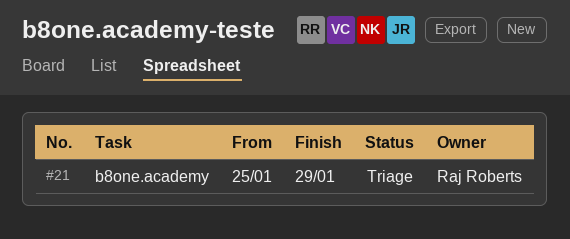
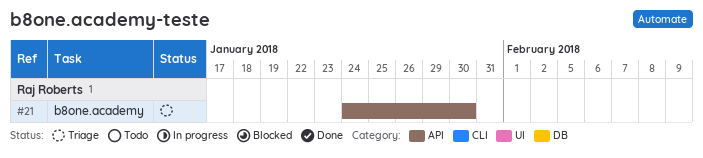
#21, start: Jan 25 -> Jan 24
#21, due: Jan 29 -> Jan 30

